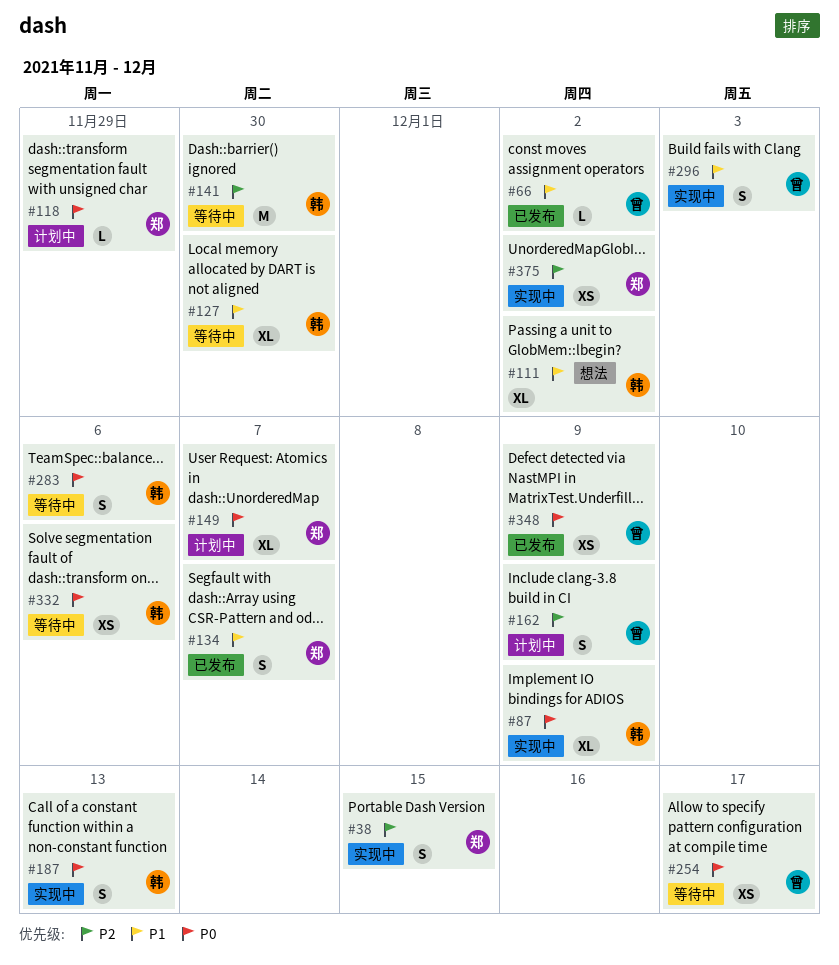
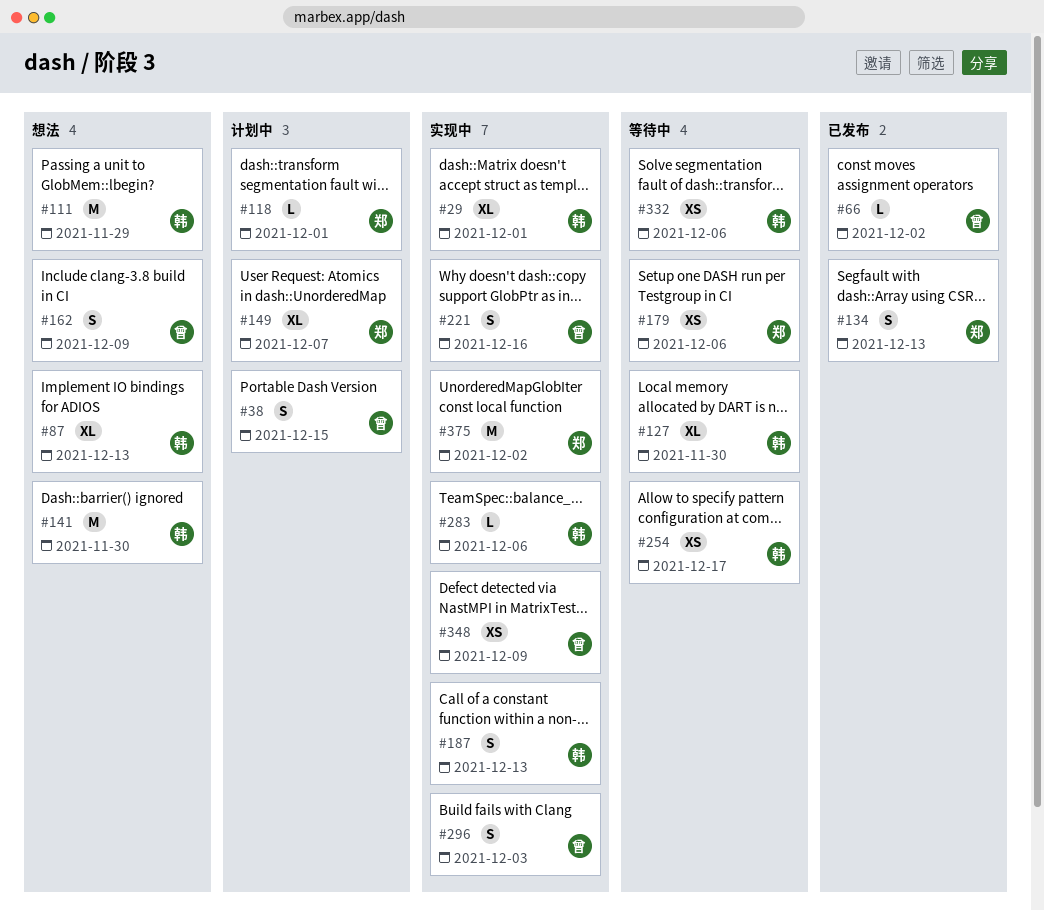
#29: none -> present
#38, status: 实现中 -> 计划中
#38, owner: 郑 -> 曾
#87, status: 实现中 -> 想法
#87, due: Dec 9 -> Dec 13
#111, estimate: XL -> M
#111, due: Dec 2 -> Nov 29
#118, due: Nov 29 -> Dec 1
#134, due: Dec 7 -> Dec 13
#141, status: 等待中 -> 想法
#162, status: 计划中 -> 想法
#179: none -> present
#221: none -> present
#254, owner: 曾 -> 韩
#283, status: 等待中 -> 实现中
#283, estimate: S -> L
#348, status: 已发布 -> 实现中
#375, estimate: XS -> M

